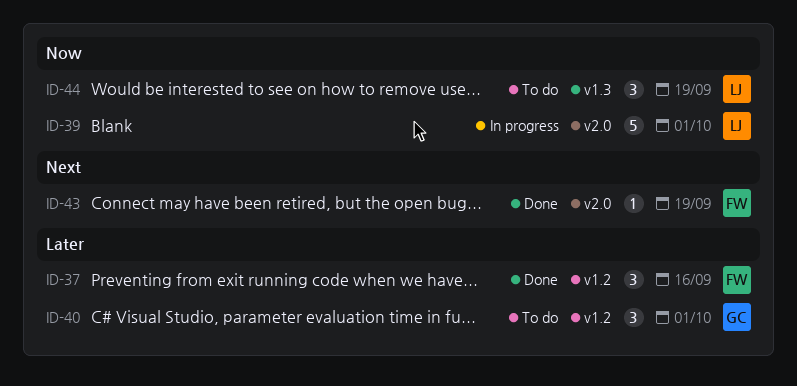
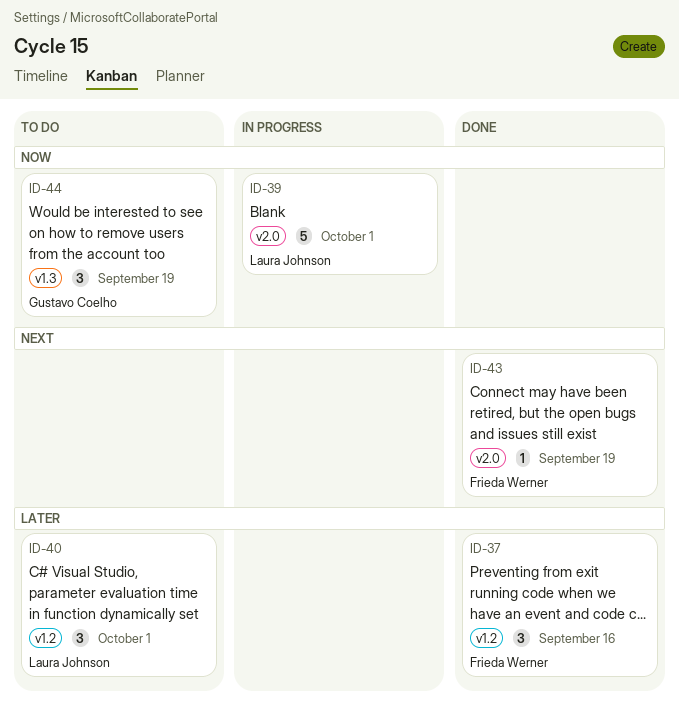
ID-40, owner: Gustavo Coelho -> Laura Johnson
ID-44, owner: Laura Johnson -> Gustavo Coelho

